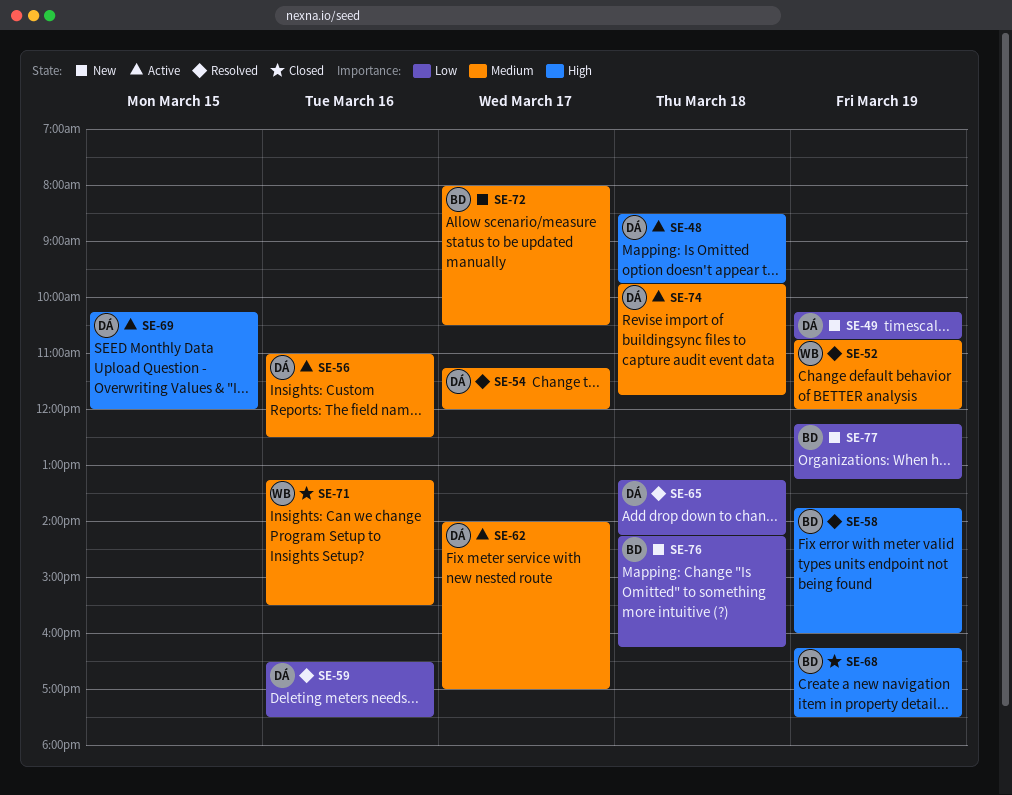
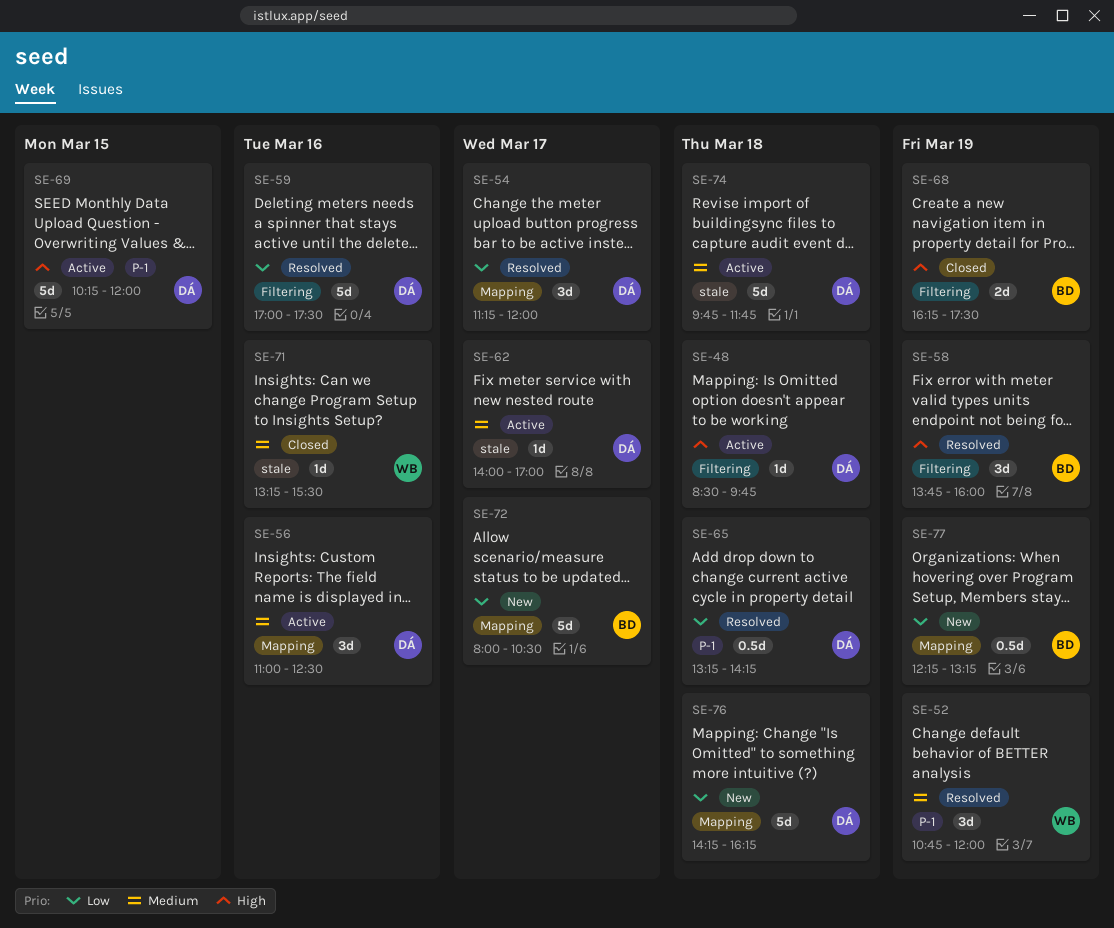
SE-49: present -> none
SE-54, priority: Medium -> Low
SE-59, begins: 16:30 -> 17:00
SE-72, priority: Medium -> Low
SE-76, owner: BD -> DÁ

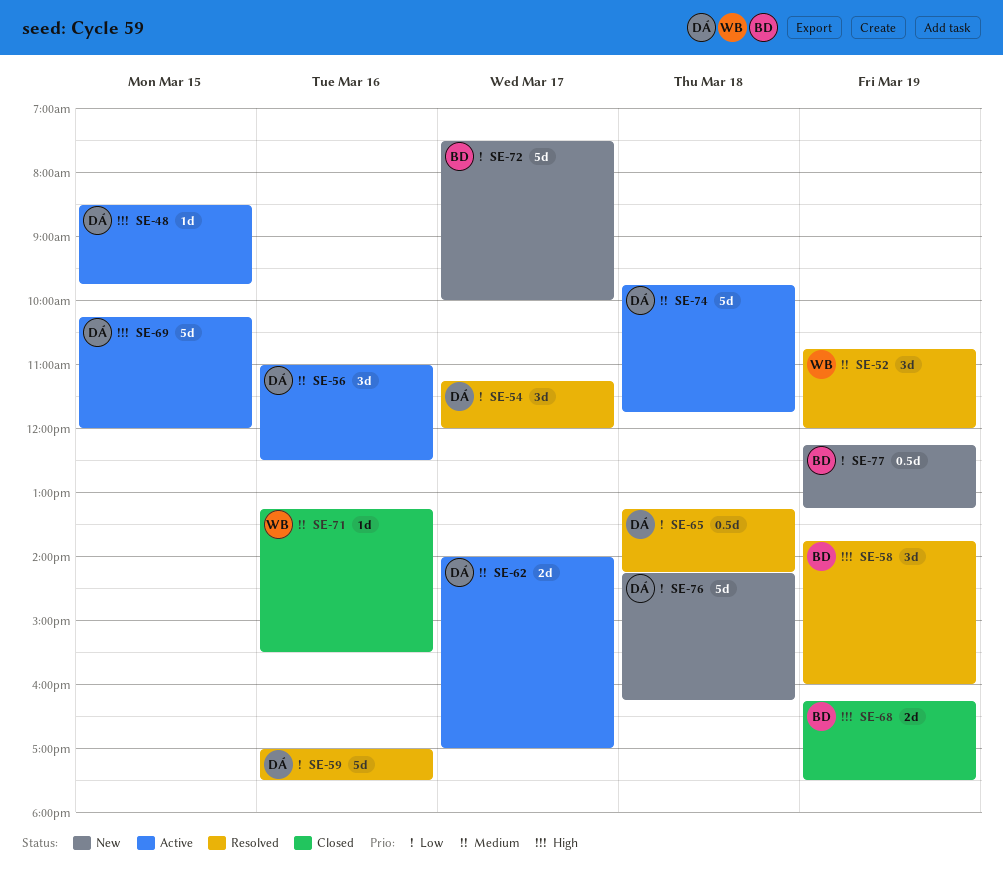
SE-48, day: Mar 18 -> Mar 15
SE-62, estimate: 1d -> 2d
SE-72, begins: 08:00 -> 07:30
SE-72, ends: 10:30 -> 10:00

